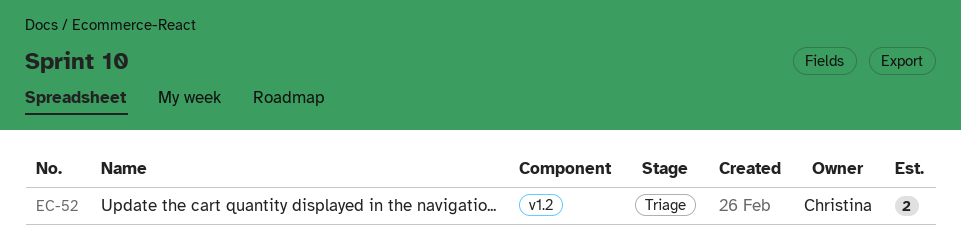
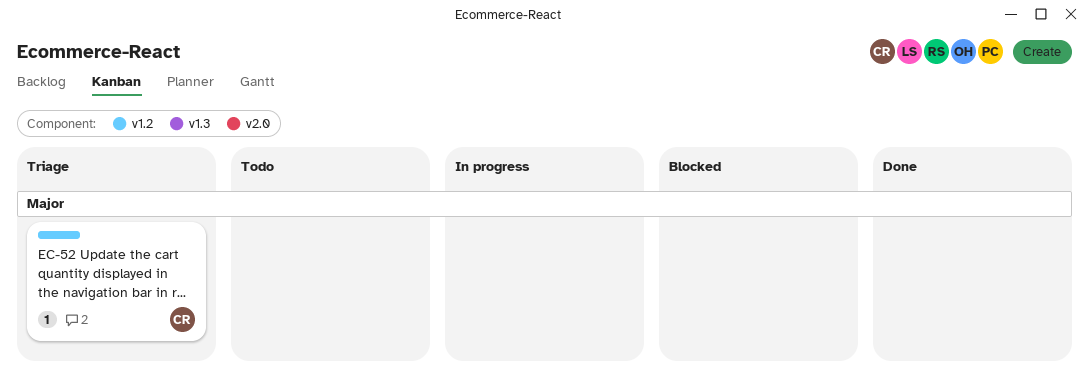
EC-52, estimate: 2 -> 1

